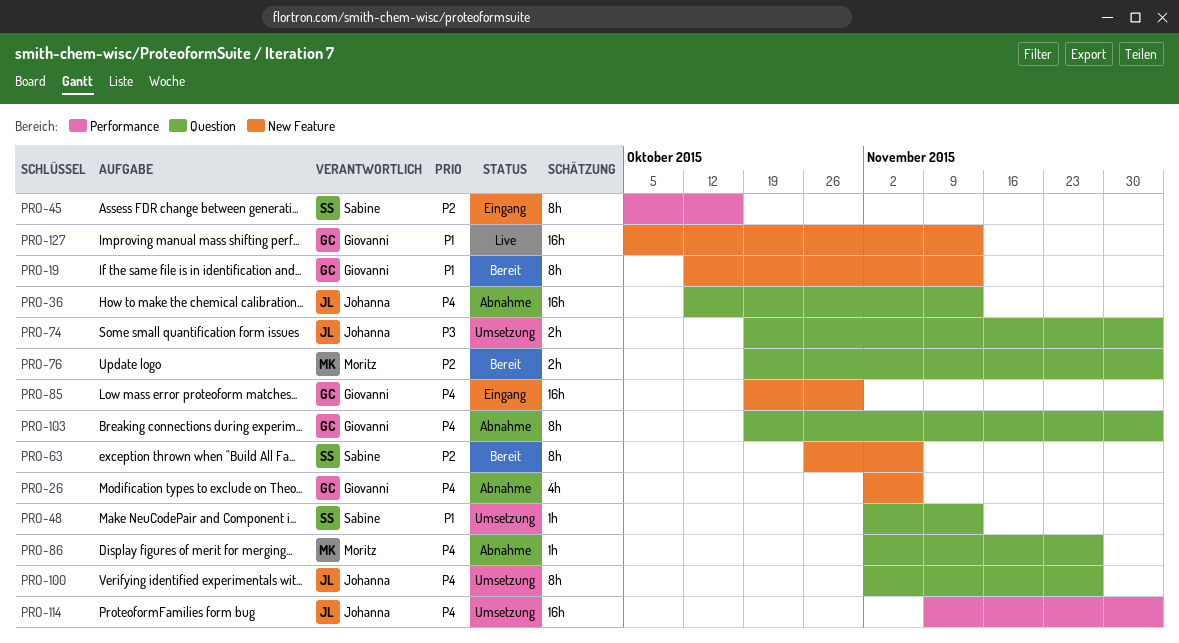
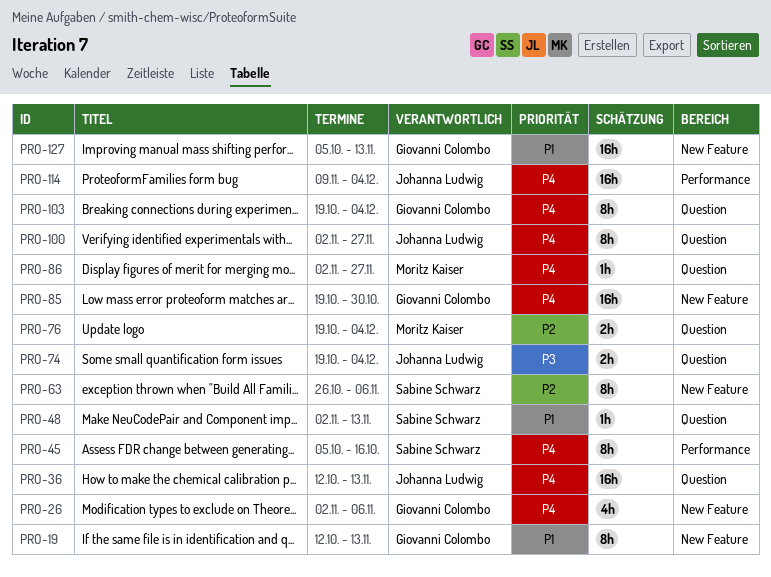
PRO-45, priority: P2 -> P4

